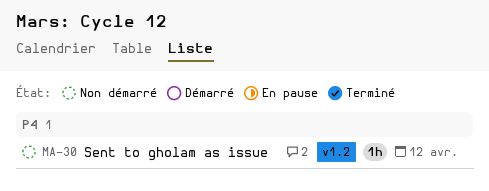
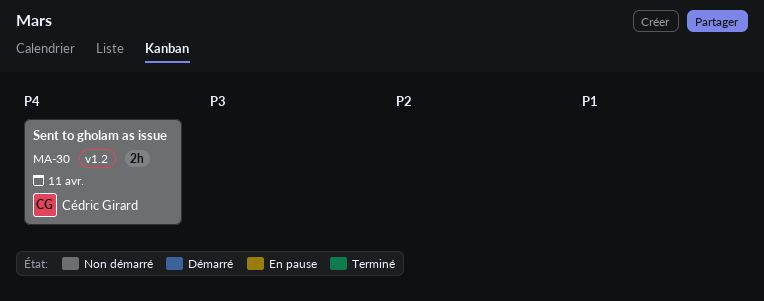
MA-30, estimate: 1h -> 2h
MA-30, due: Apr 12 -> Apr 11

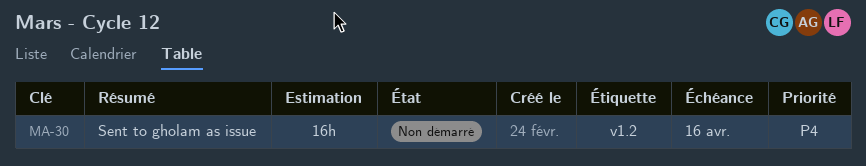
MA-30, estimate: 2h -> 16h
MA-30, due: Apr 11 -> Apr 16

